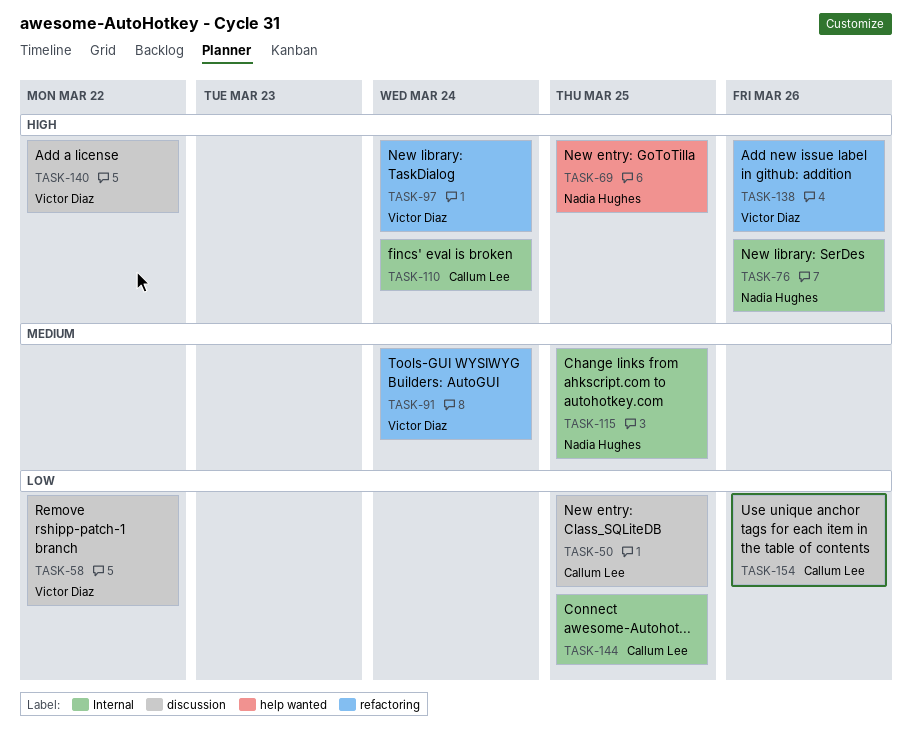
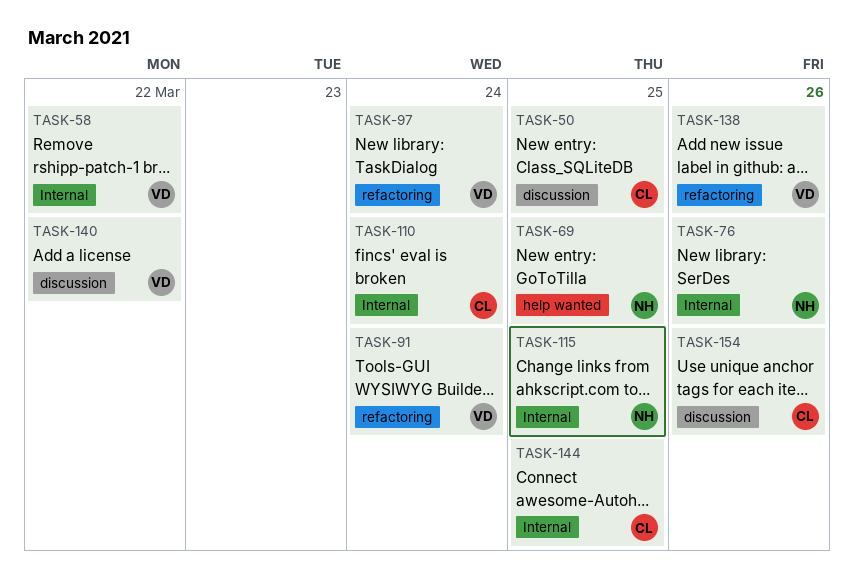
TASK-58, label: discussion -> Internal

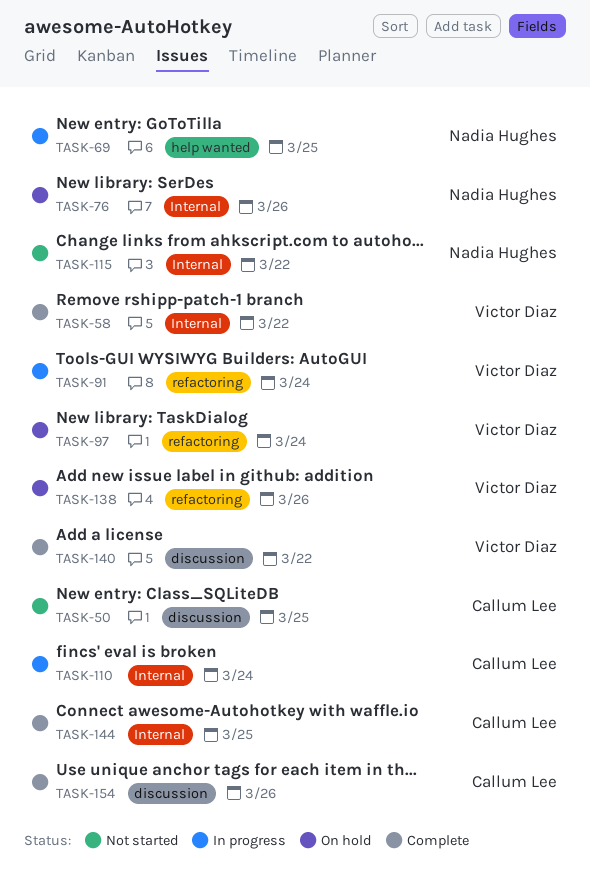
TASK-115, due: Mar 25 -> Mar 22

